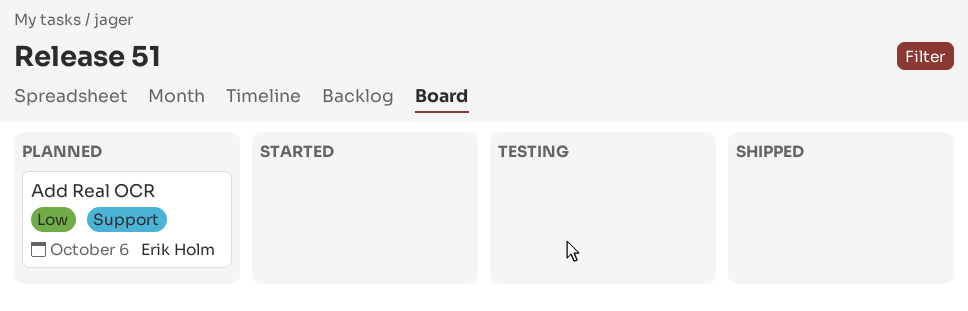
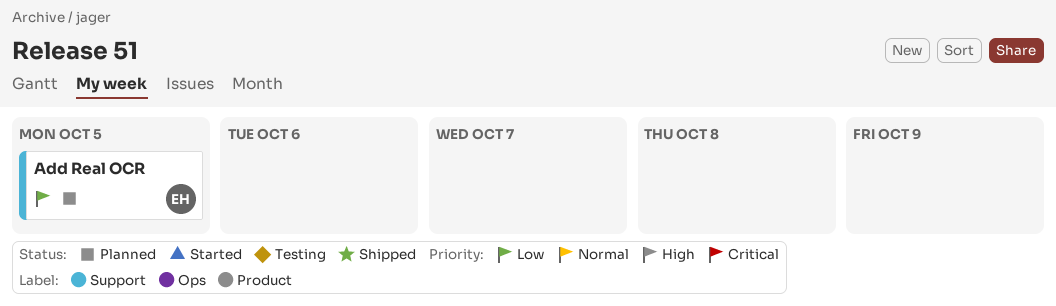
Add Real OCR, due: Oct 6 -> Oct 5

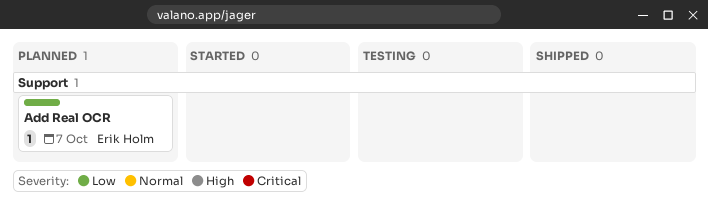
Add Real OCR, due: Oct 5 -> Oct 7

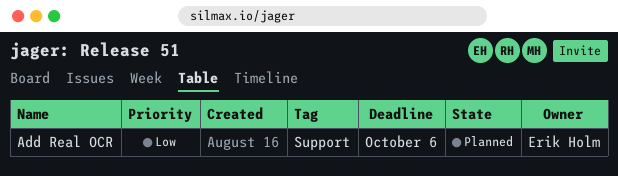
Add Real OCR, due: Oct 7 -> Oct 6

